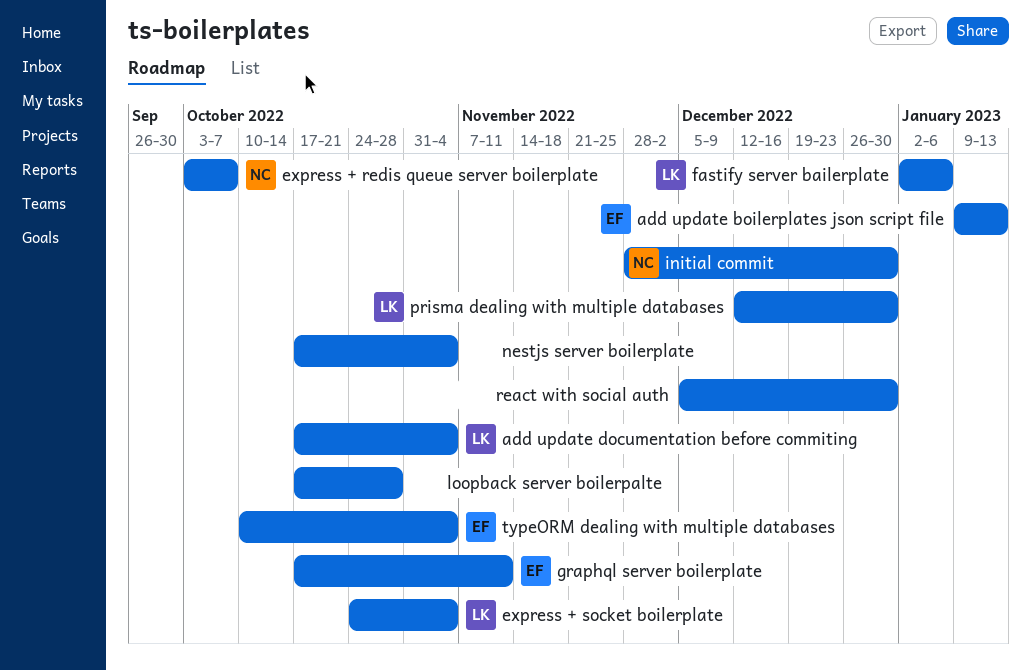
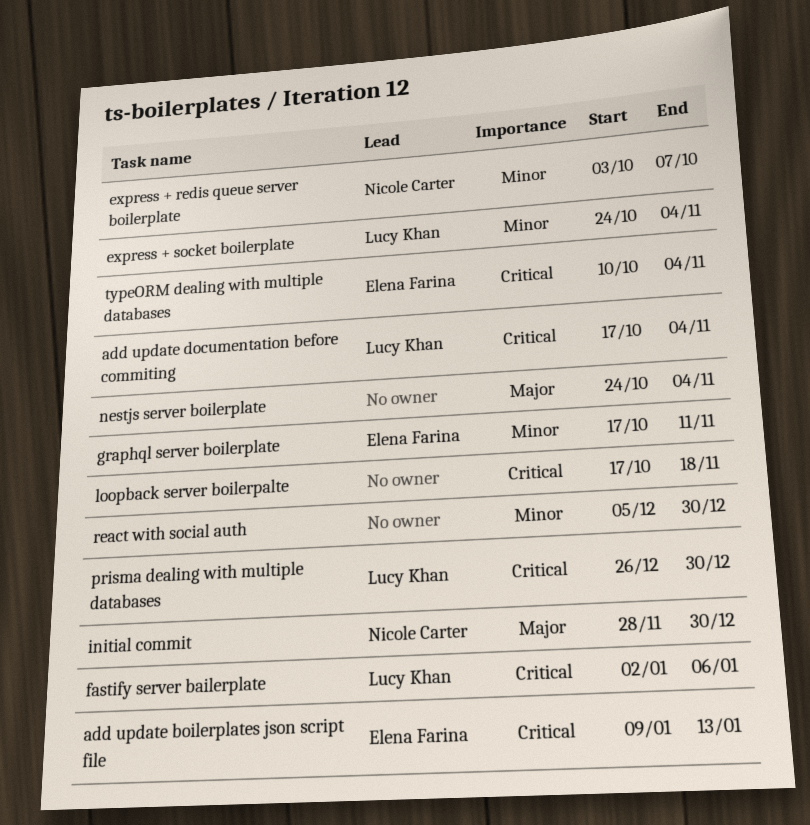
loopback server boilerpalte, due: Oct 28 -> Nov 18
nestjs server boilerplate, start: Oct 17 -> Oct 24
prisma dealing with multiple databases, start: Dec 12 -> Dec 26

